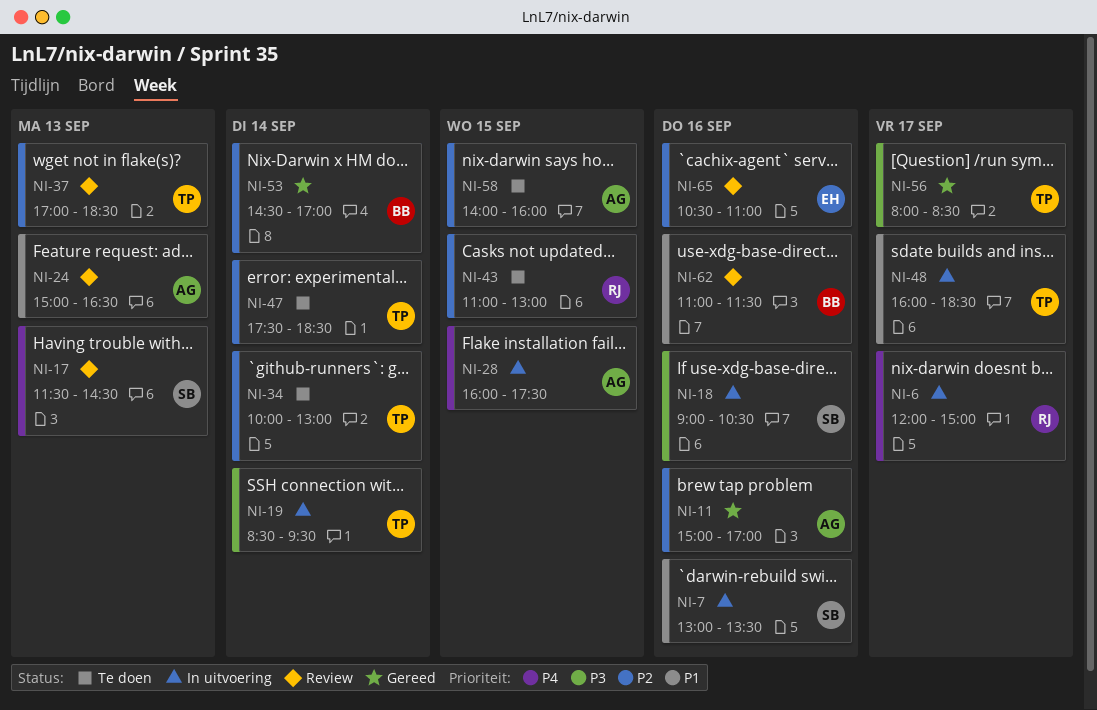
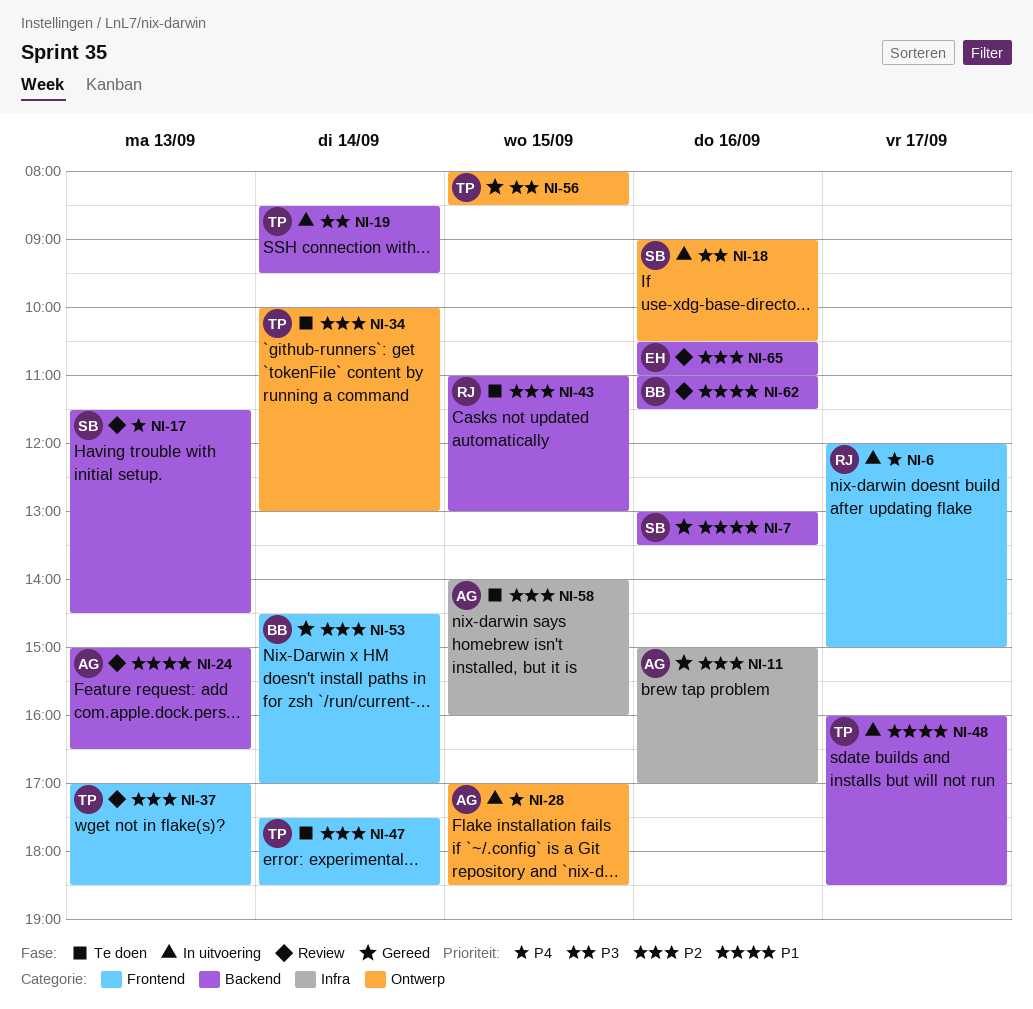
NI-7, status: In uitvoering -> Gereed
NI-28, begins: 16:00 -> 17:00
NI-28, ends: 17:30 -> 18:30
NI-56, day: Sep 17 -> Sep 15

